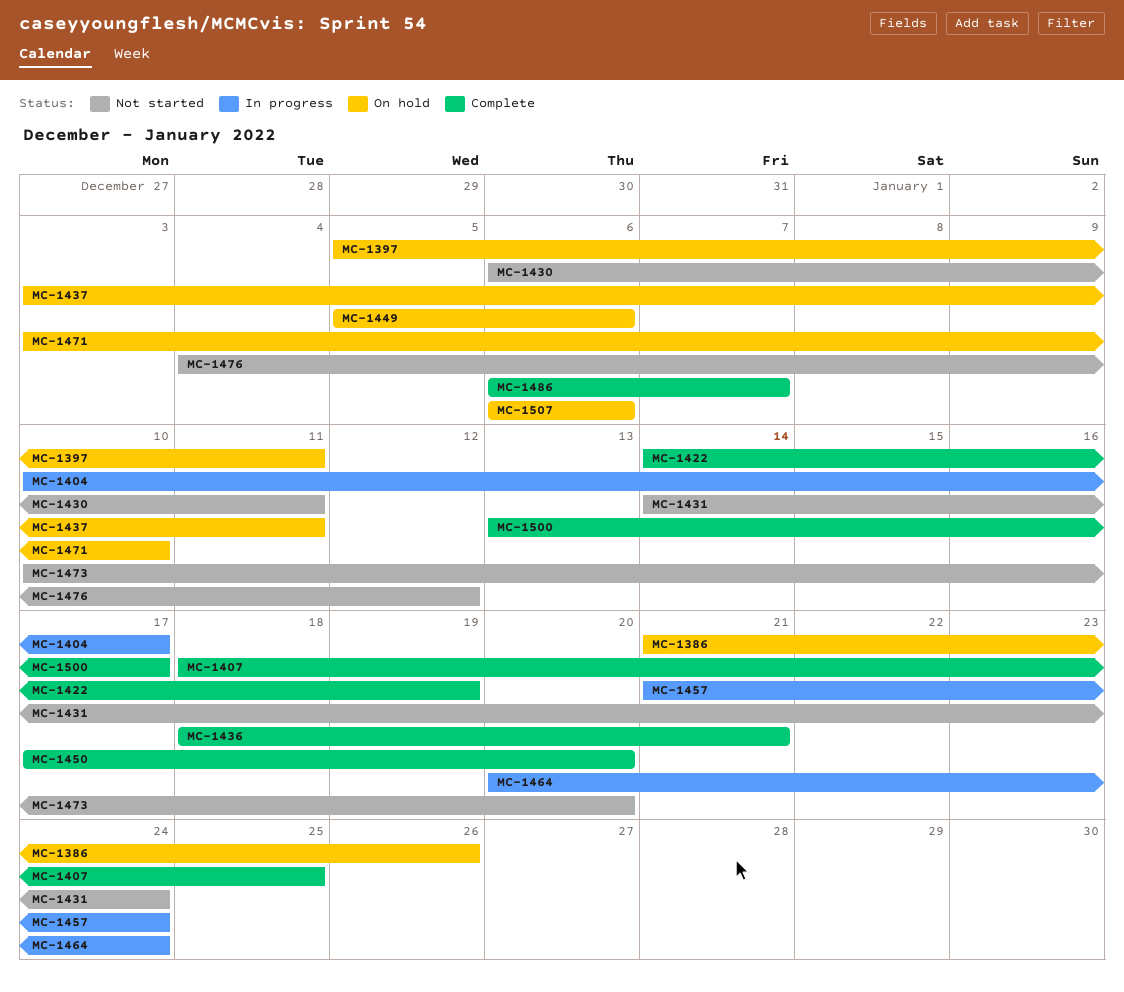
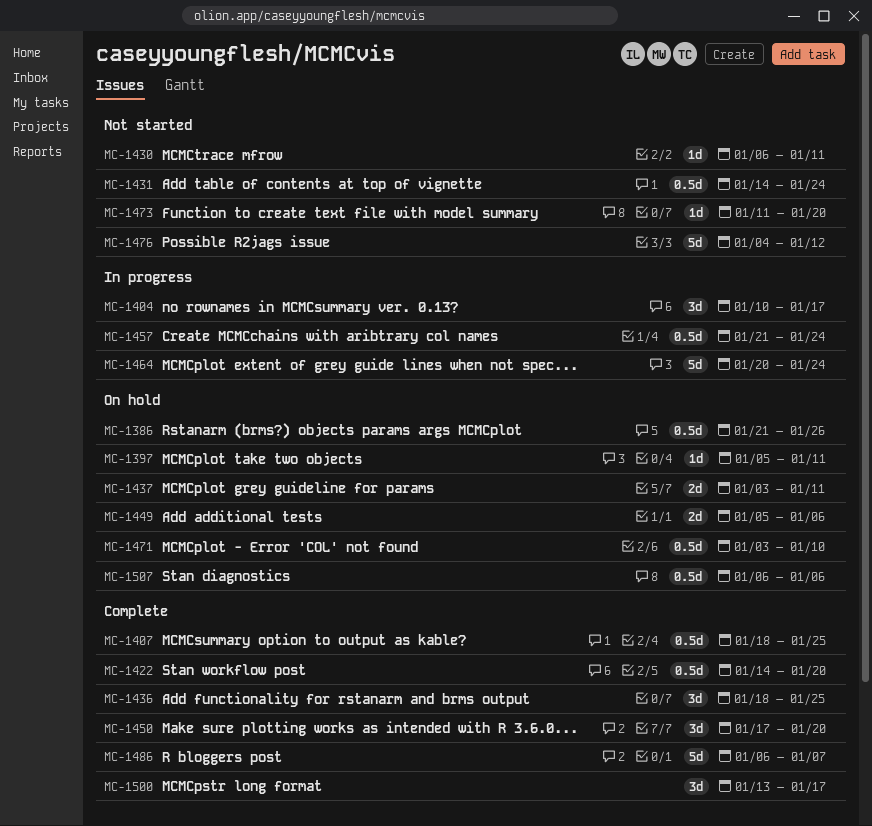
MC-1422, due: Jan 19 -> Jan 20
MC-1436, due: Jan 21 -> Jan 25
MC-1473, start: Jan 10 -> Jan 11

